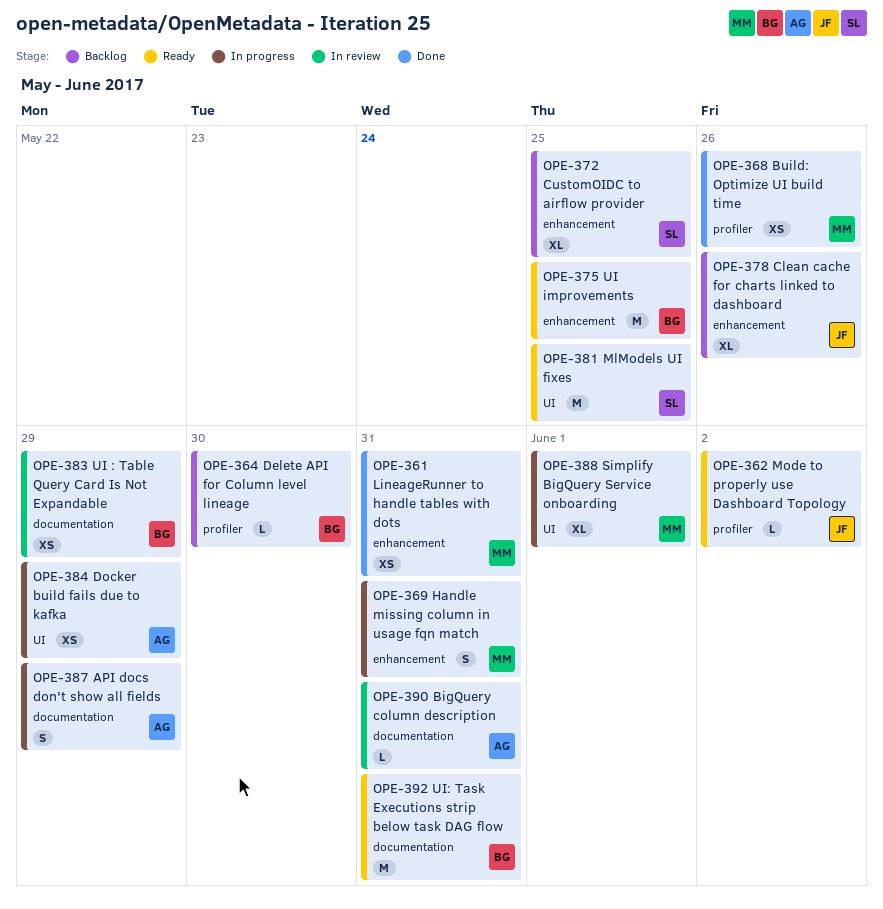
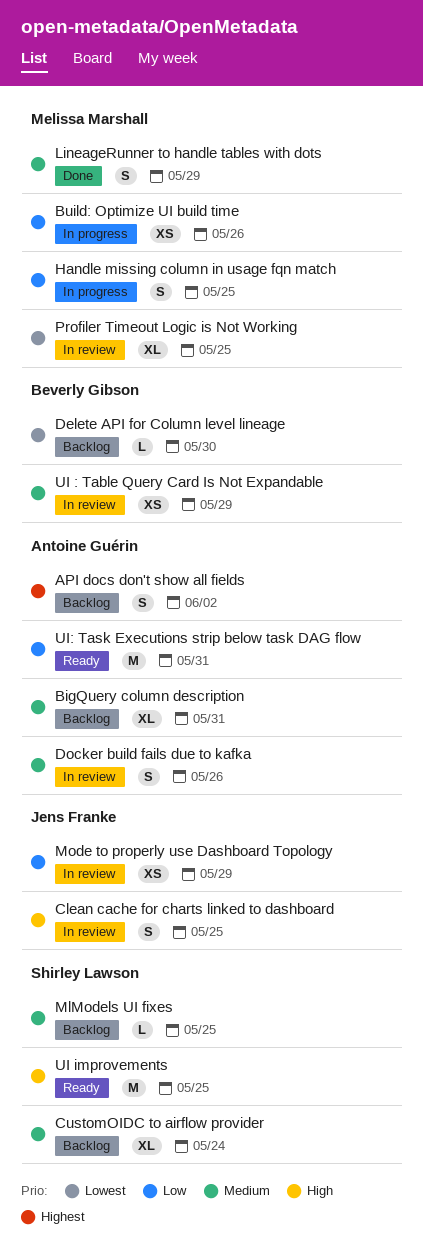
API docs don't show all fields, status: In progress -> Backlog
API docs don't show all fields, due: May 29 -> Jun 2
BigQuery column description, status: In review -> Backlog
BigQuery column description, estimate: L -> XL
Build: Optimize UI build time, status: Done -> In progress
Clean cache for charts linked to dashboard, status: Backlog -> In review
Clean cache for charts linked to dashboard, estimate: XL -> S
Clean cache for charts linked to dashboard, due: May 26 -> May 25
CustomOIDC to airflow provider, due: May 25 -> May 24
Docker build fails due to kafka, status: In progress -> In review
Docker build fails due to kafka, estimate: XS -> S
Docker build fails due to kafka, due: May 29 -> May 26
Handle missing column in usage fqn match, due: May 31 -> May 25
LineageRunner to handle tables with dots, estimate: XS -> S
LineageRunner to handle tables with dots, due: May 31 -> May 29
MlModels UI fixes, status: Ready -> Backlog
MlModels UI fixes, estimate: M -> L
Mode to properly use Dashboard Topology, status: Ready -> In review
Mode to properly use Dashboard Topology, estimate: L -> XS
Mode to properly use Dashboard Topology, due: Jun 2 -> May 29
Profiler Timeout Logic is Not Working: none -> present
Simplify BigQuery Service onboarding: present -> none
UI improvements, owner: Beverly Gibson -> Shirley Lawson
UI: Task Executions strip below task DAG flow, owner: Beverly Gibson -> Antoine Guérin

